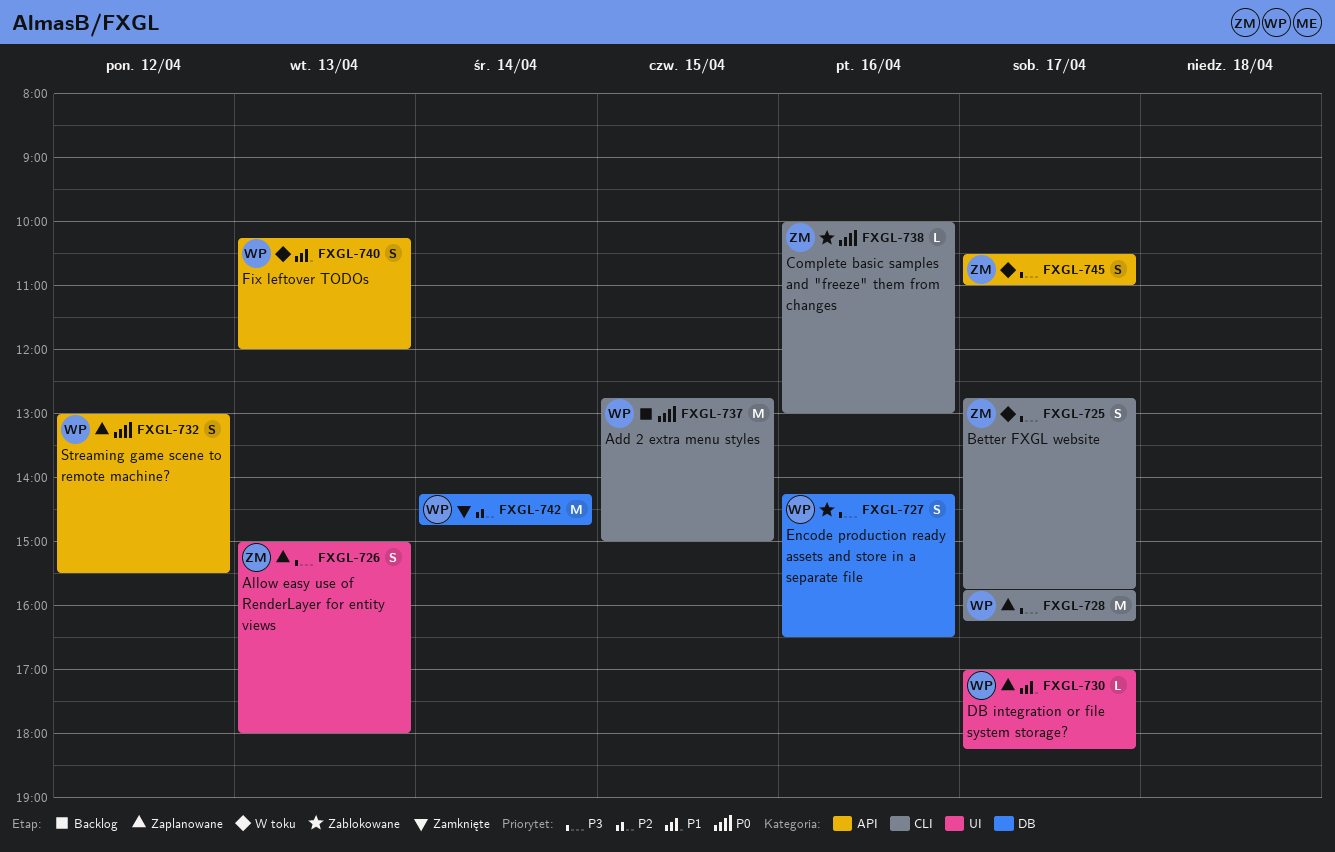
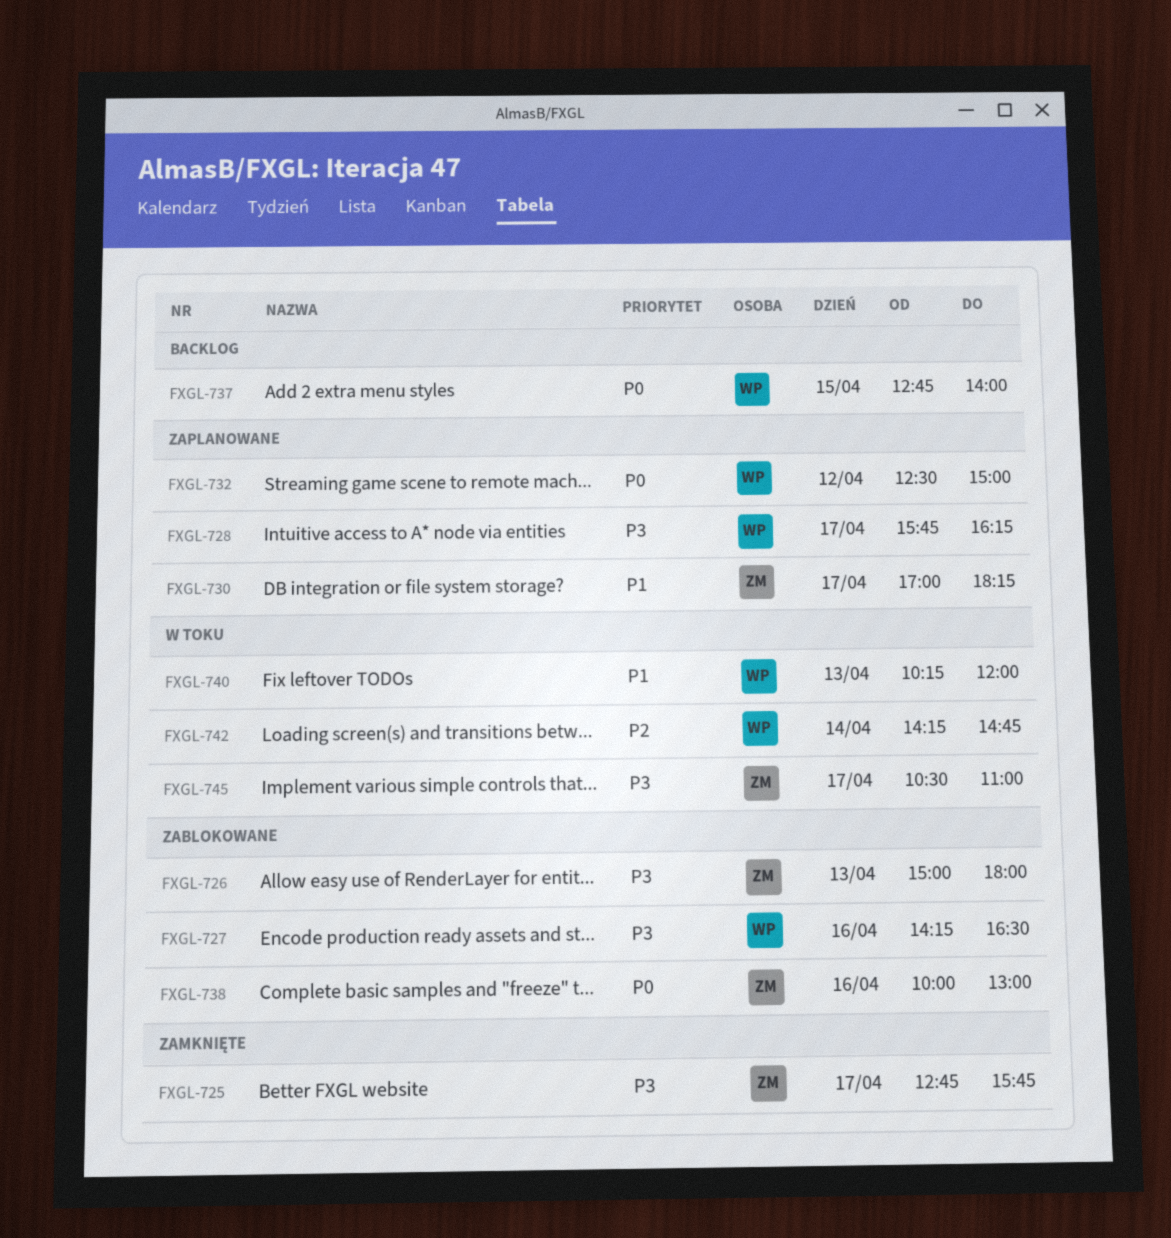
FXGL-725, status: W toku -> Zamknięte
FXGL-726, status: Zaplanowane -> Zablokowane
FXGL-730, owner: WP -> ZM
FXGL-732, begins: 13:00 -> 12:30
FXGL-732, ends: 15:30 -> 15:00
FXGL-737, ends: 15:00 -> 14:00
FXGL-742, status: Zamknięte -> W toku

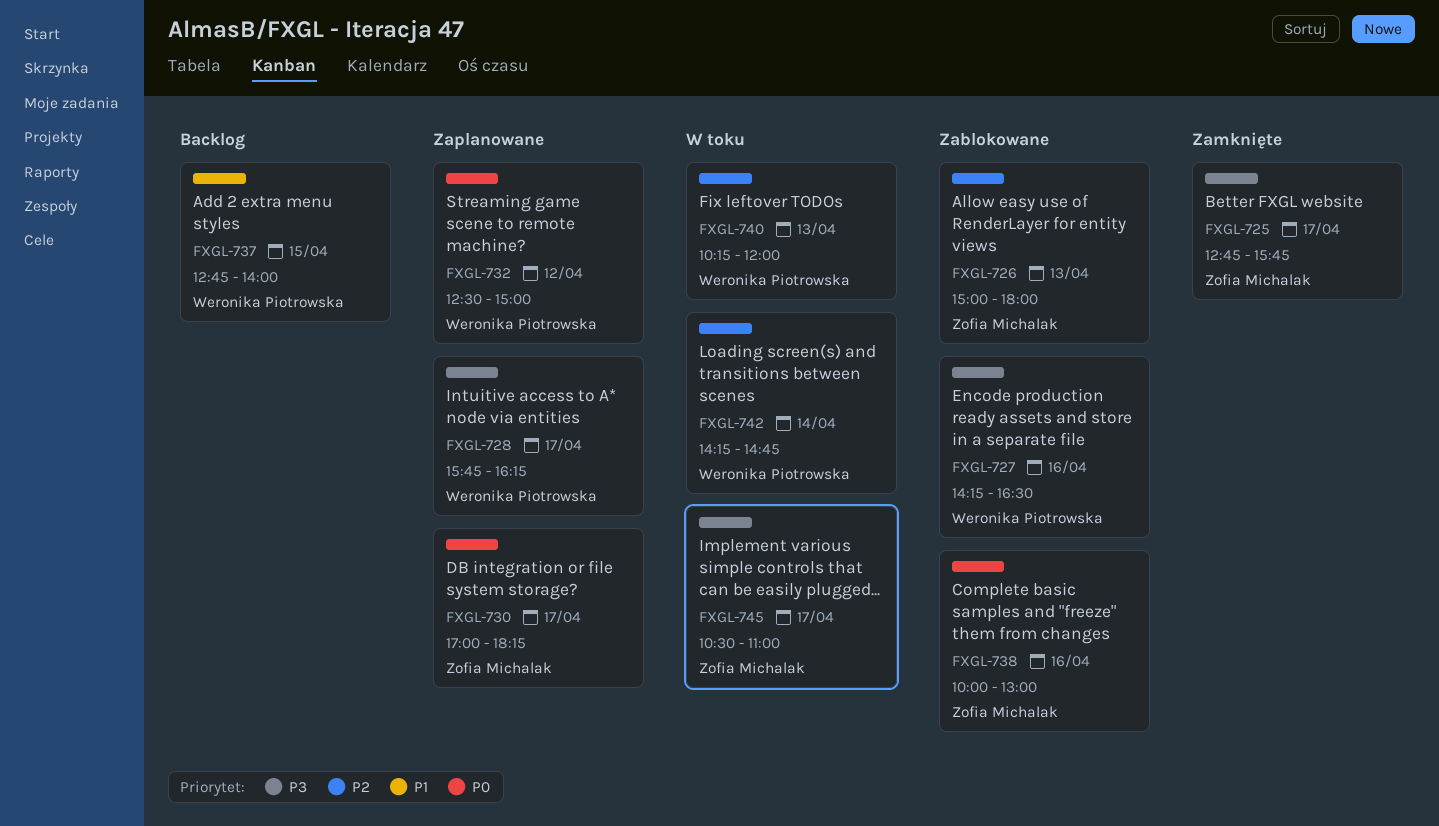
FXGL-726, priority: P3 -> P2
FXGL-730, priority: P1 -> P0
FXGL-737, priority: P0 -> P1
FXGL-740, priority: P1 -> P2

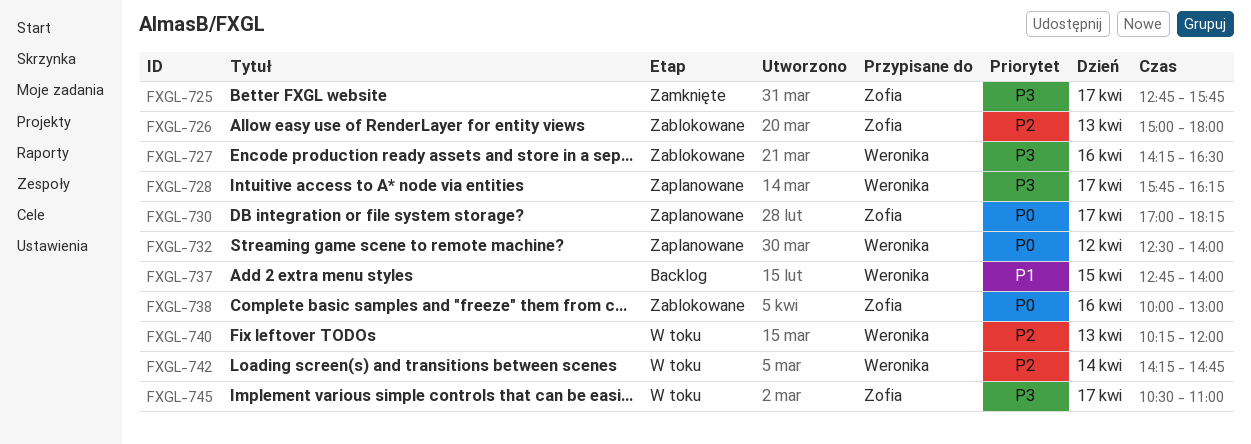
FXGL-732, ends: 15:00 -> 14:00

